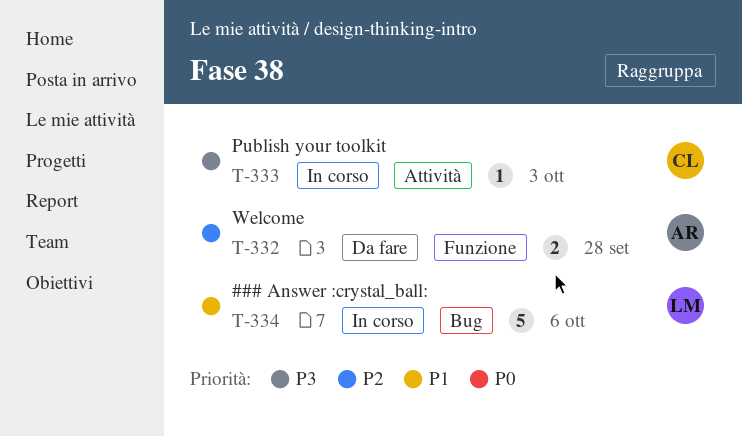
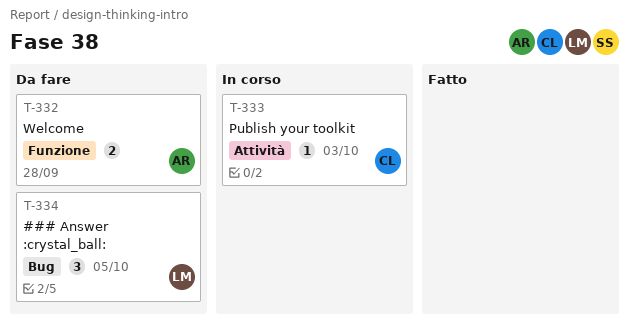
T-334, status: In corso -> Da fare
T-334, estimate: 5 -> 3
T-334, due: Oct 6 -> Oct 5

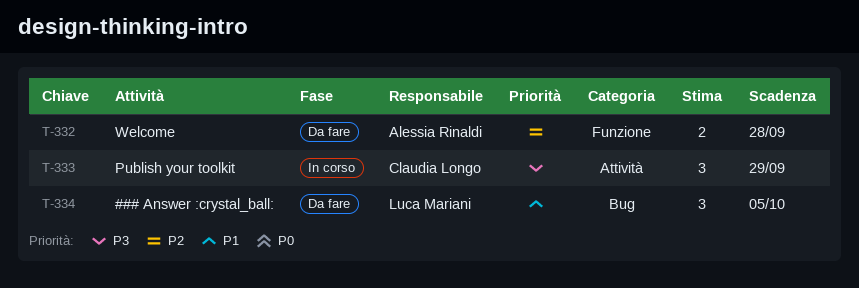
T-333, estimate: 1 -> 3
T-333, due: Oct 3 -> Sep 29

